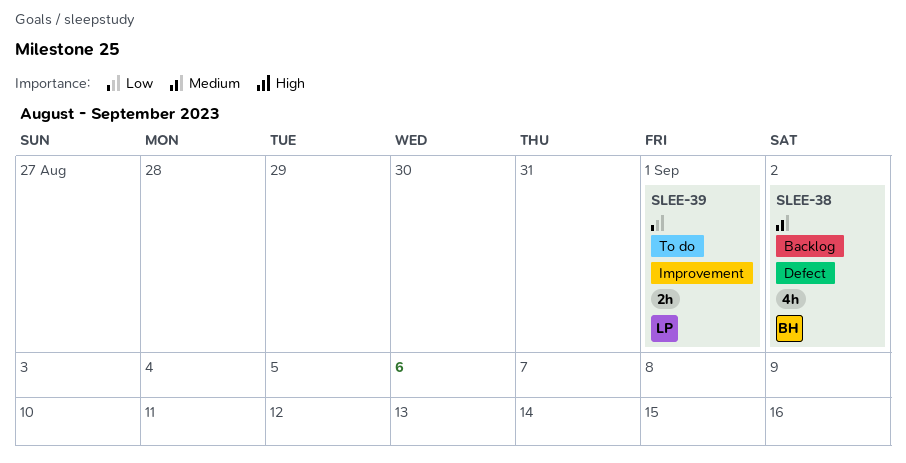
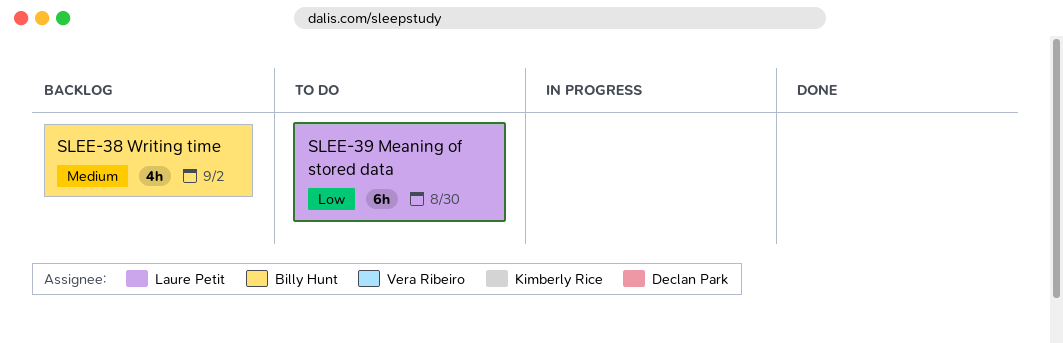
SLEE-39, estimate: 2h -> 6h
SLEE-39, due: Sep 1 -> Aug 30

